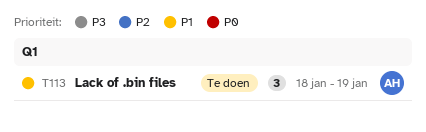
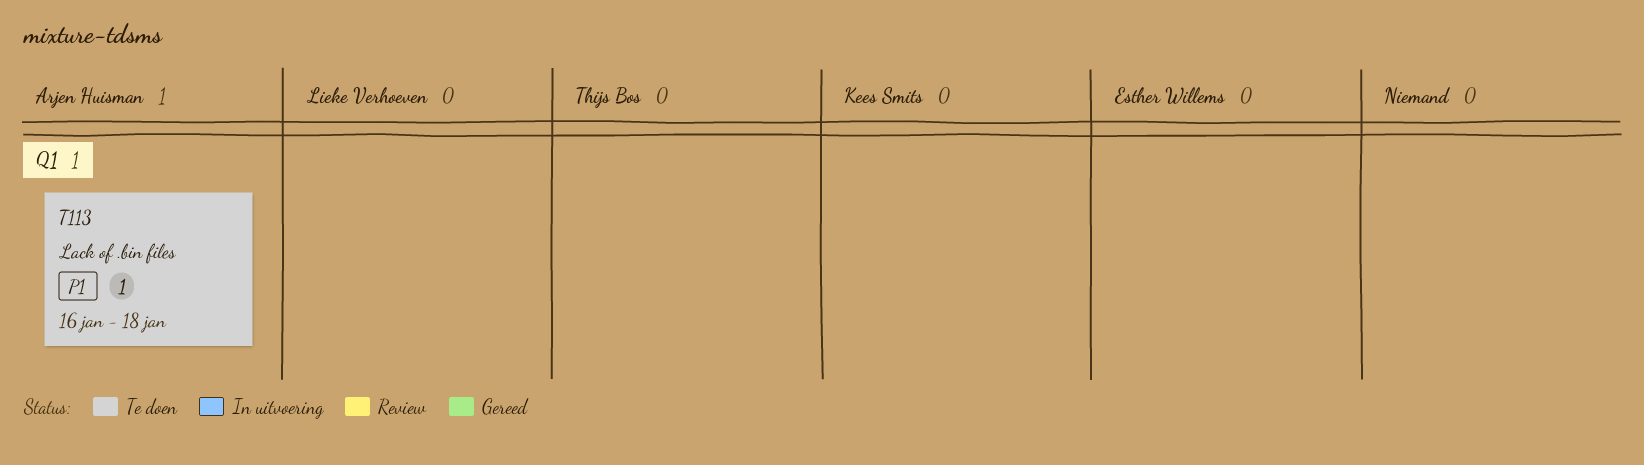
T113, estimate: 3 -> 1
T113, start: Jan 18 -> Jan 16
T113, due: Jan 19 -> Jan 18

